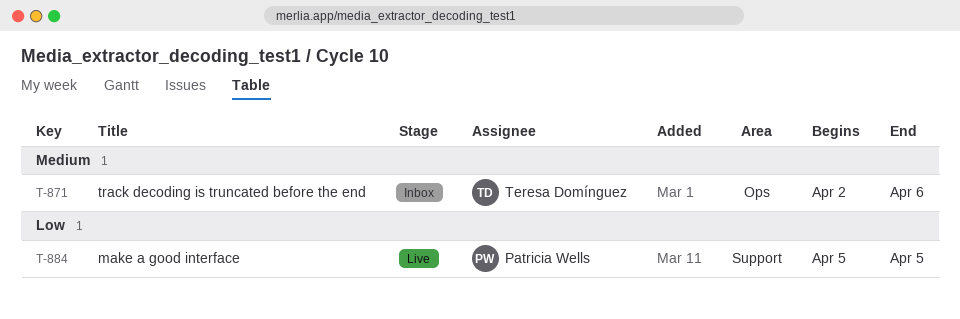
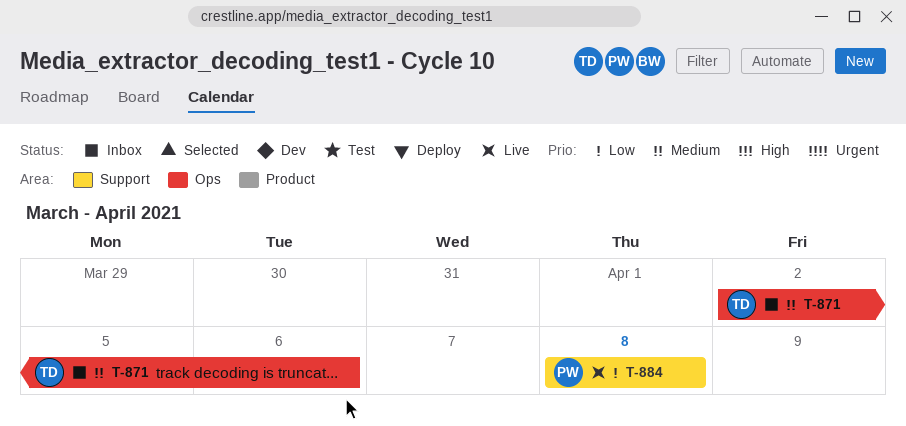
T-884, start: Apr 5 -> Apr 8
T-884, due: Apr 5 -> Apr 8

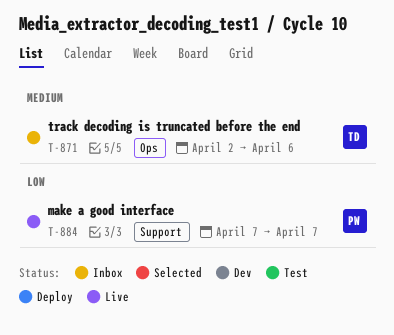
T-884, start: Apr 8 -> Apr 7
T-884, due: Apr 8 -> Apr 7

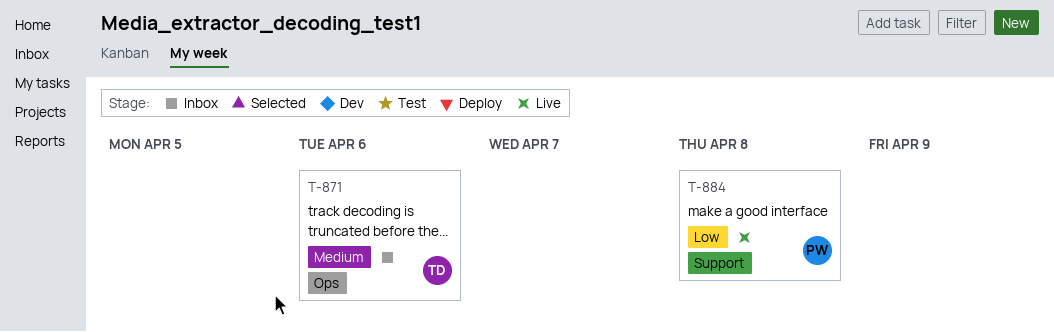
T-884, due: Apr 7 -> Apr 8

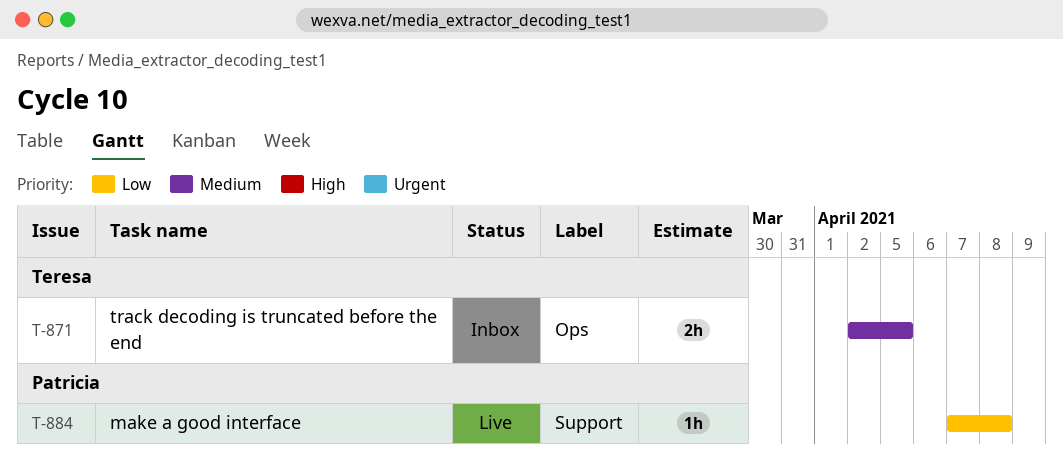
T-871, due: Apr 6 -> Apr 5

